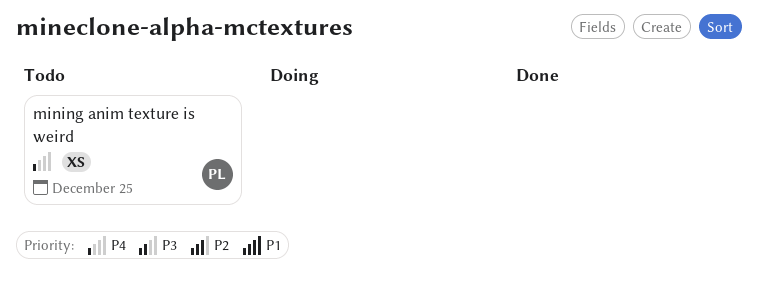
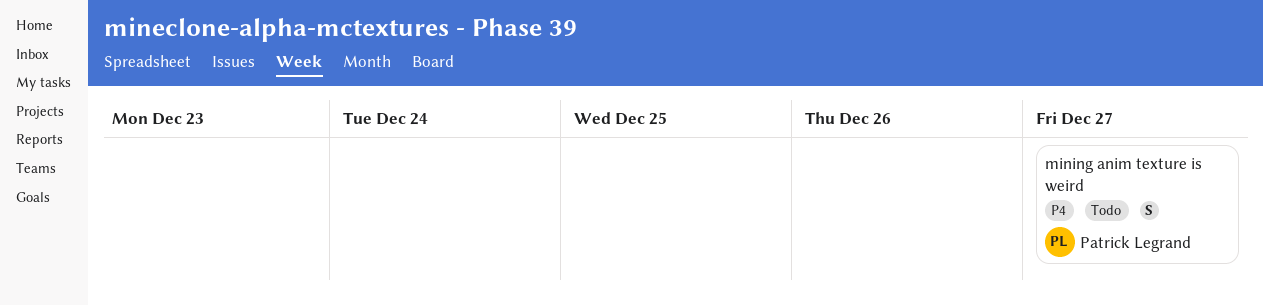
mining anim texture is weird, estimate: XS -> S
mining anim texture is weird, due: Dec 25 -> Dec 27

